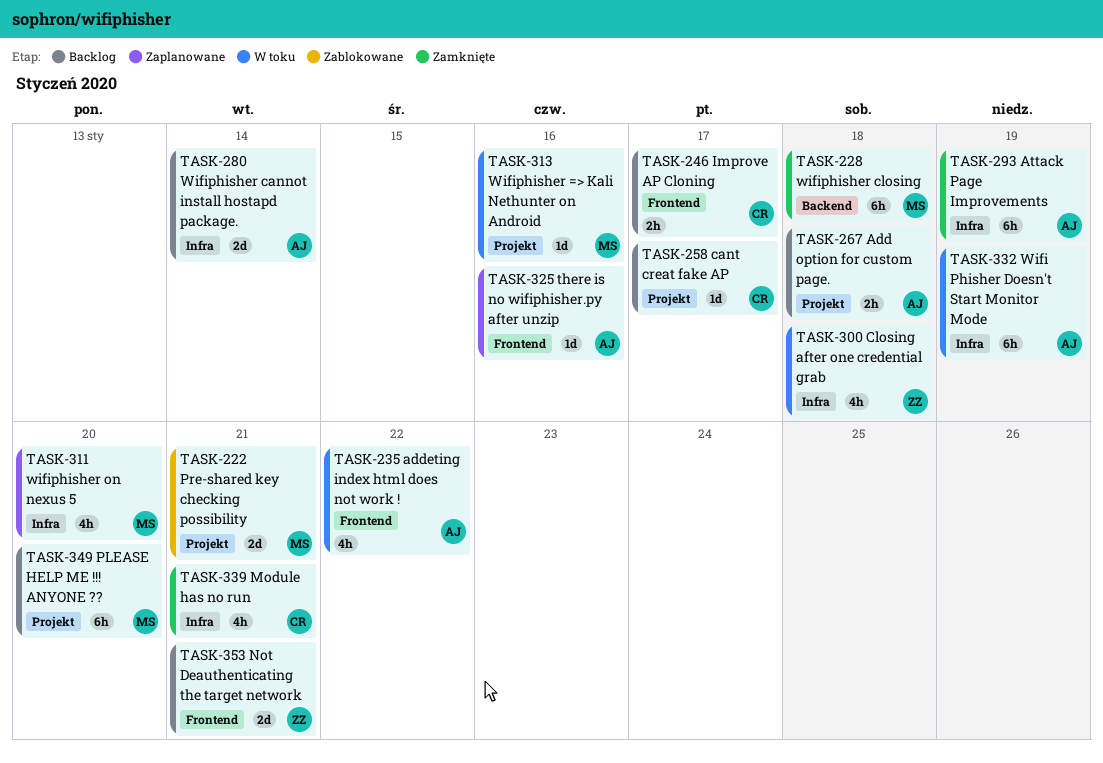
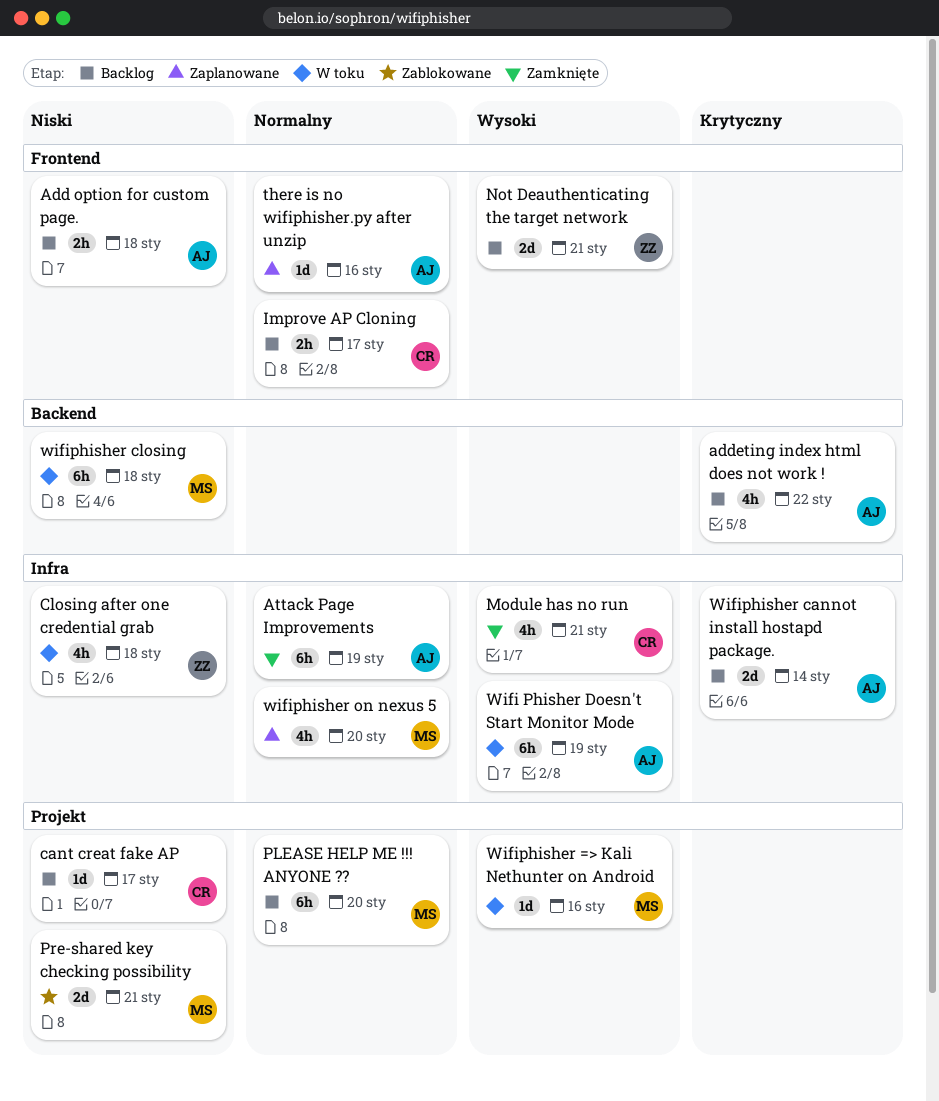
Add option for custom page., label: Projekt -> Frontend
addeting index html does not work !, status: W toku -> Backlog
addeting index html does not work !, label: Frontend -> Backend
wifiphisher closing, status: Zamknięte -> W toku

